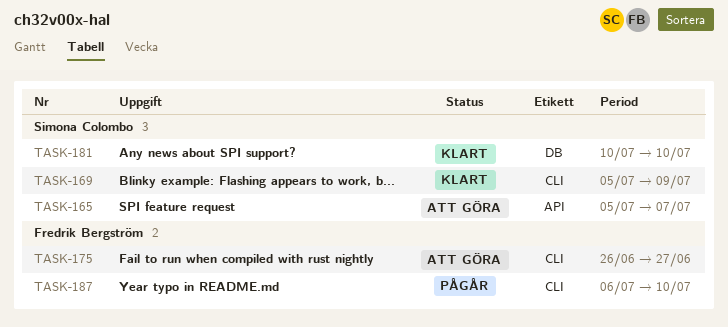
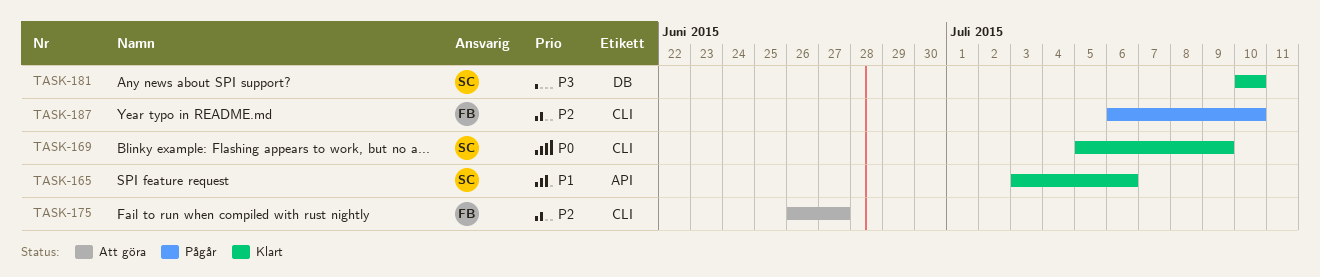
TASK-165, status: Att göra -> Klart
TASK-165, start: Jul 5 -> Jul 3
TASK-165, due: Jul 7 -> Jul 6

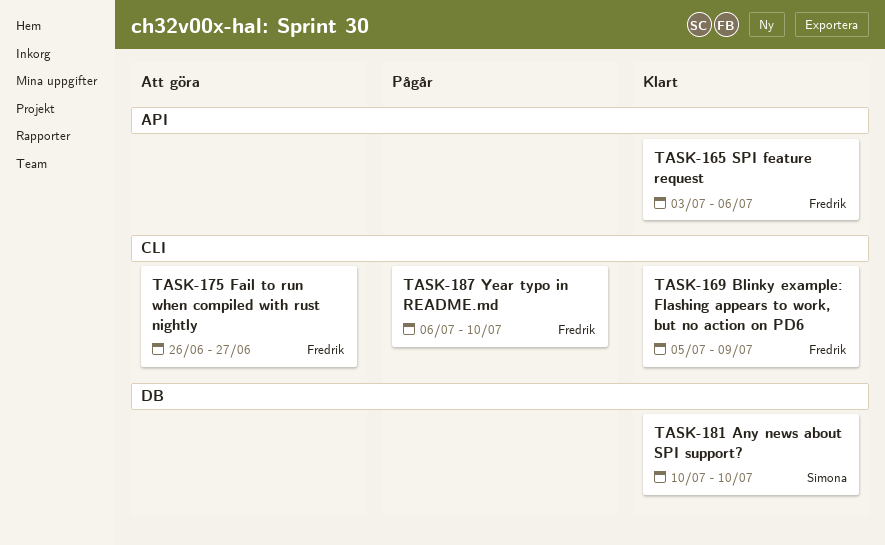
TASK-165, owner: Simona -> Fredrik
TASK-169, owner: Simona -> Fredrik

